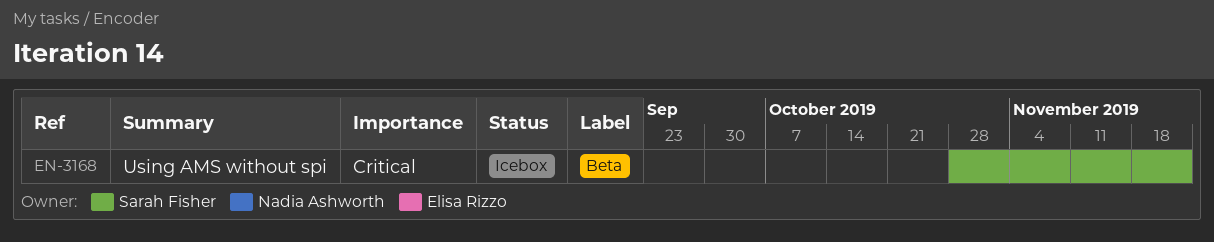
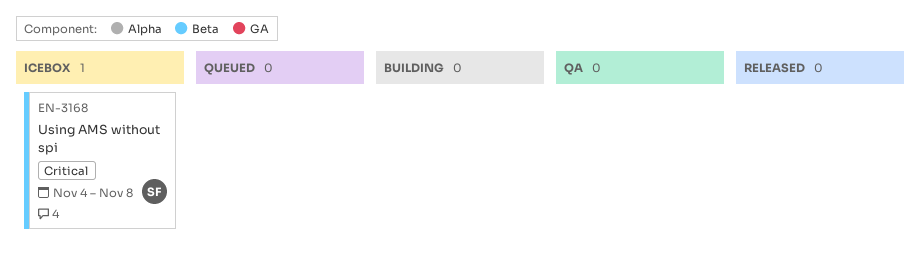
EN-3168, start: Oct 28 -> Nov 4
EN-3168, due: Nov 22 -> Nov 8

